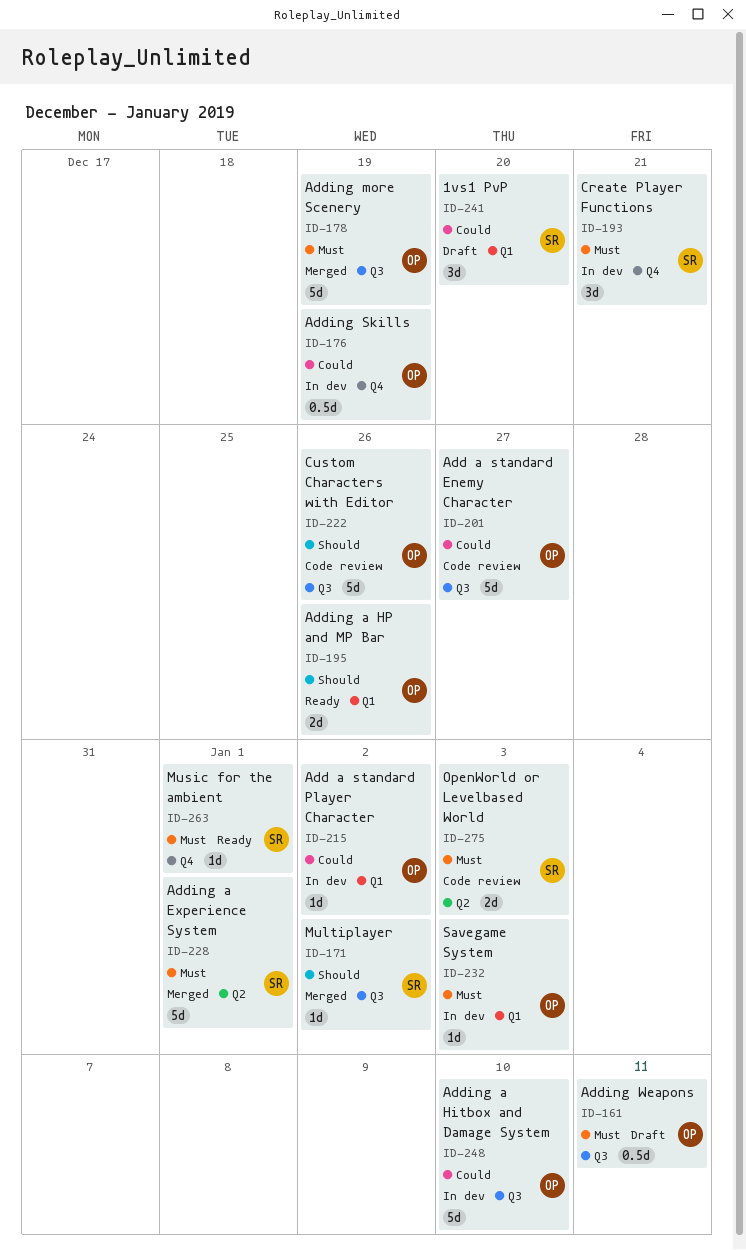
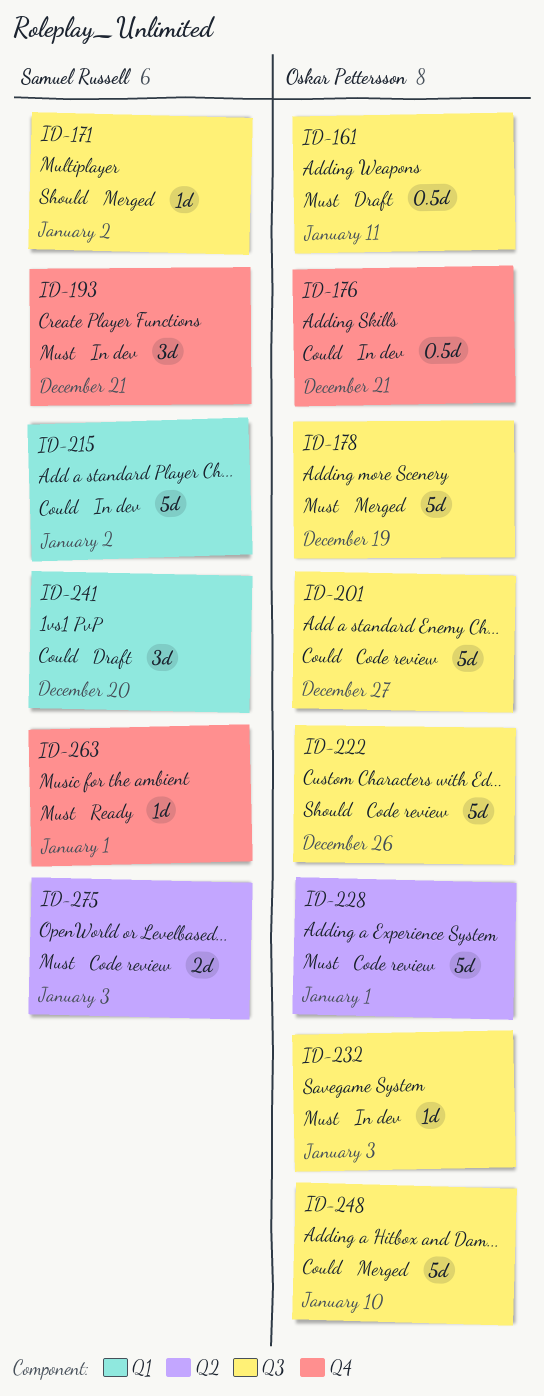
ID-176, due: Dec 19 -> Dec 21
ID-195: present -> none
ID-215, owner: Oskar Pettersson -> Samuel Russell
ID-215, estimate: 1d -> 5d
ID-228, status: Merged -> Code review
ID-228, owner: Samuel Russell -> Oskar Pettersson
ID-232, label: Q1 -> Q3
ID-248, status: In dev -> Merged

